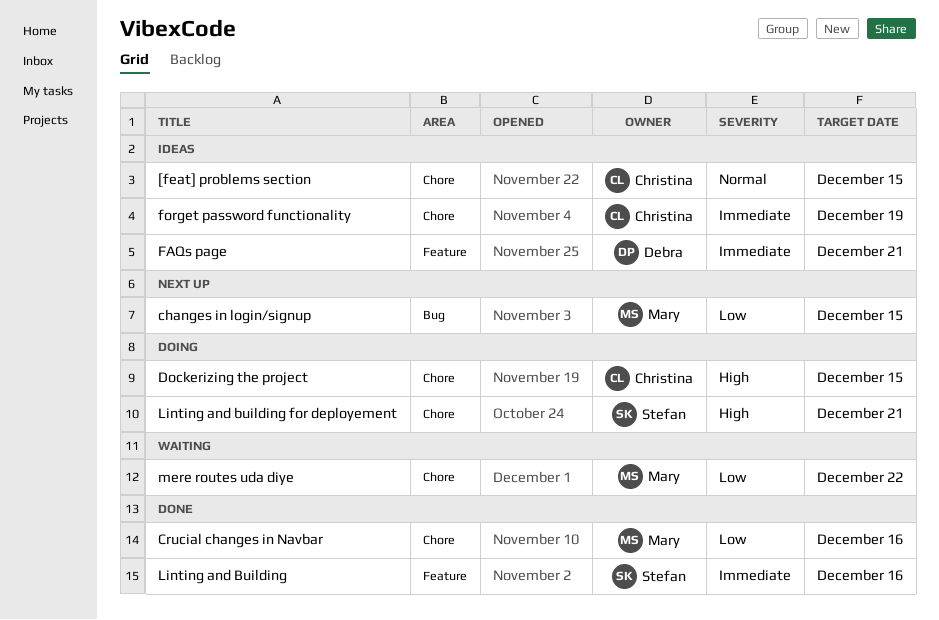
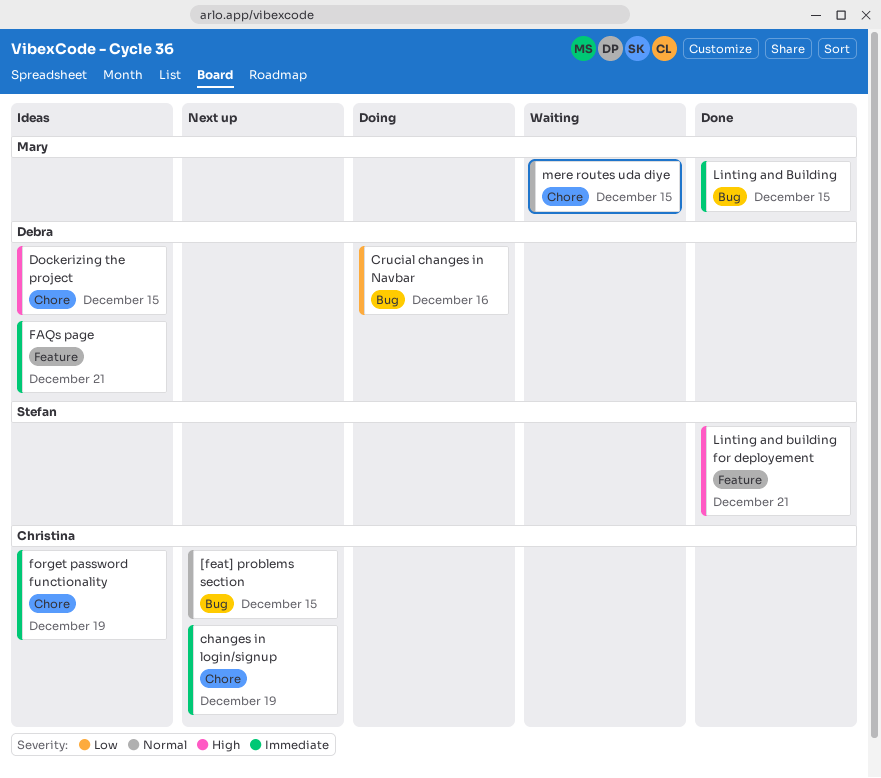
[feat] problems section, status: Ideas -> Next up
[feat] problems section, label: Chore -> Bug
changes in login/signup, owner: Mary -> Christina
changes in login/signup, priority: Low -> Immediate
changes in login/signup, label: Bug -> Chore
changes in login/signup, due: Dec 15 -> Dec 19
Crucial changes in Navbar, status: Done -> Doing
Crucial changes in Navbar, owner: Mary -> Debra
Crucial changes in Navbar, label: Chore -> Bug
Dockerizing the project, status: Doing -> Ideas
Dockerizing the project, owner: Christina -> Debra
Linting and Building, owner: Stefan -> Mary
Linting and Building, label: Feature -> Bug
Linting and Building, due: Dec 16 -> Dec 15
Linting and building for deployement, status: Doing -> Done
Linting and building for deployement, label: Chore -> Feature
mere routes uda diye, priority: Low -> Normal
mere routes uda diye, due: Dec 22 -> Dec 15

